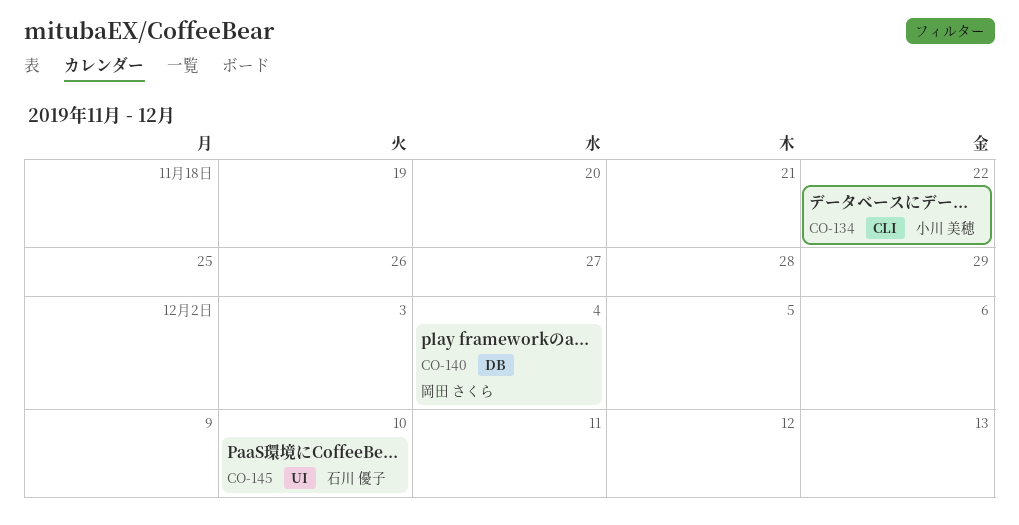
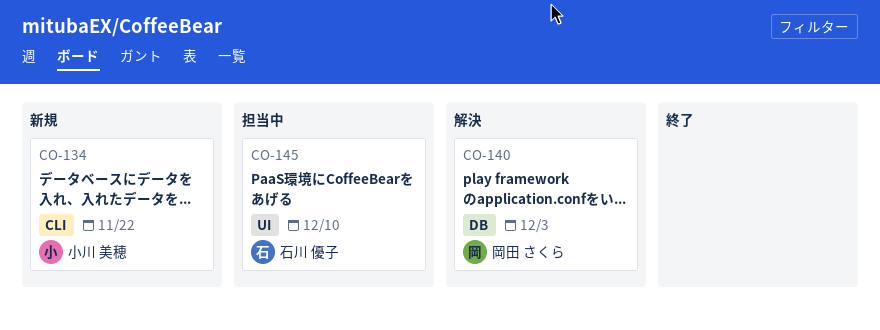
CO-140, due: Dec 4 -> Dec 3

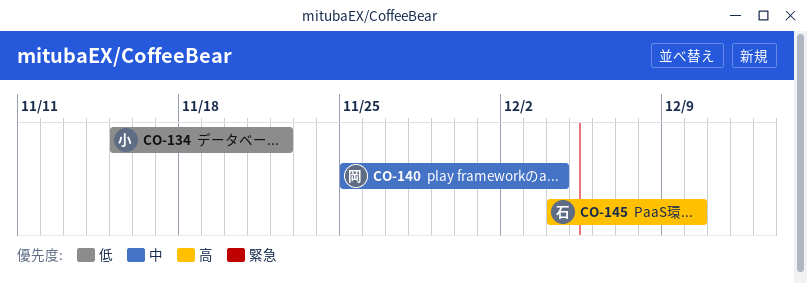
CO-140, due: Dec 3 -> Dec 4

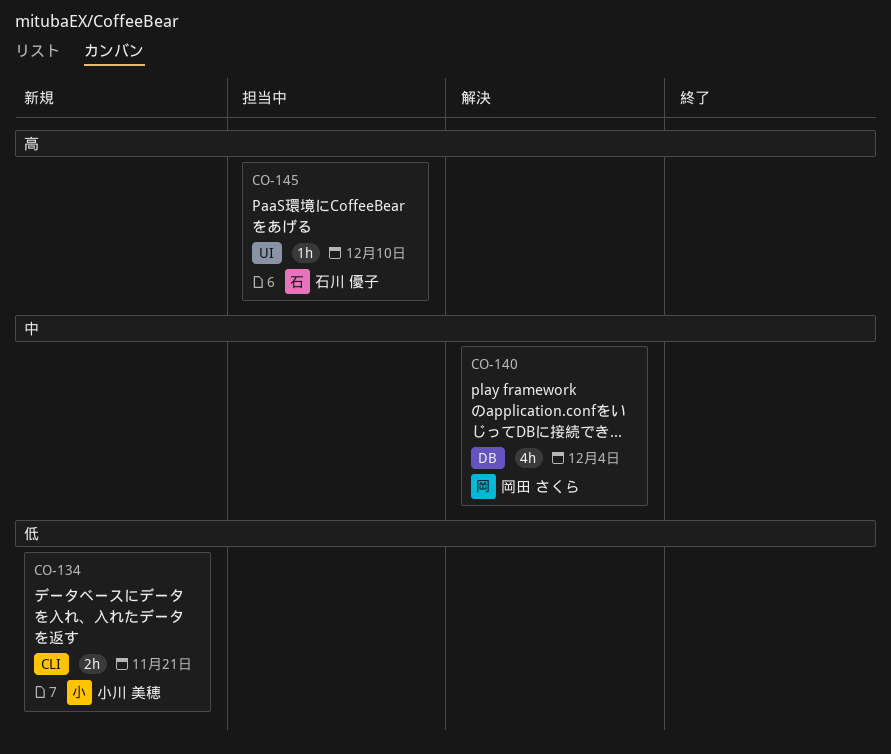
CO-134, due: Nov 22 -> Nov 21

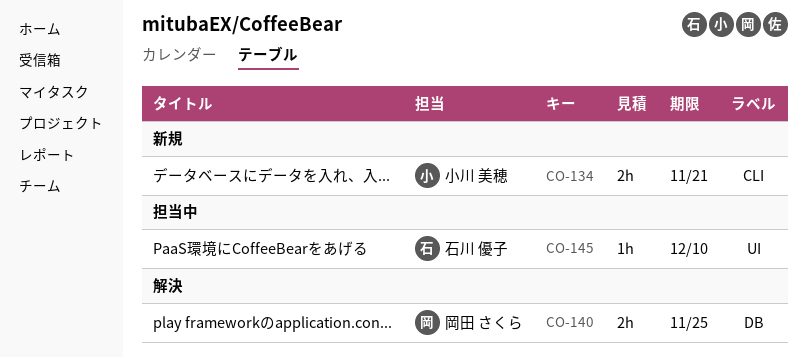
CO-140, estimate: 4h -> 2h
CO-140, due: Dec 4 -> Nov 25

